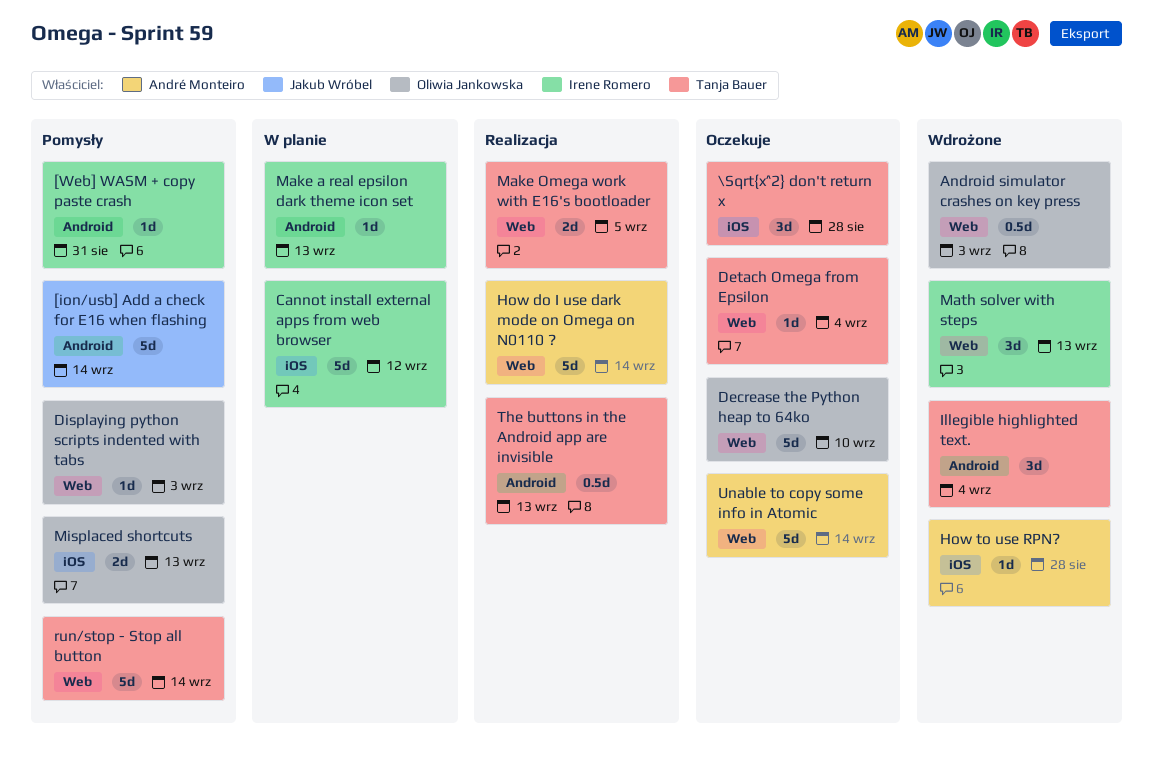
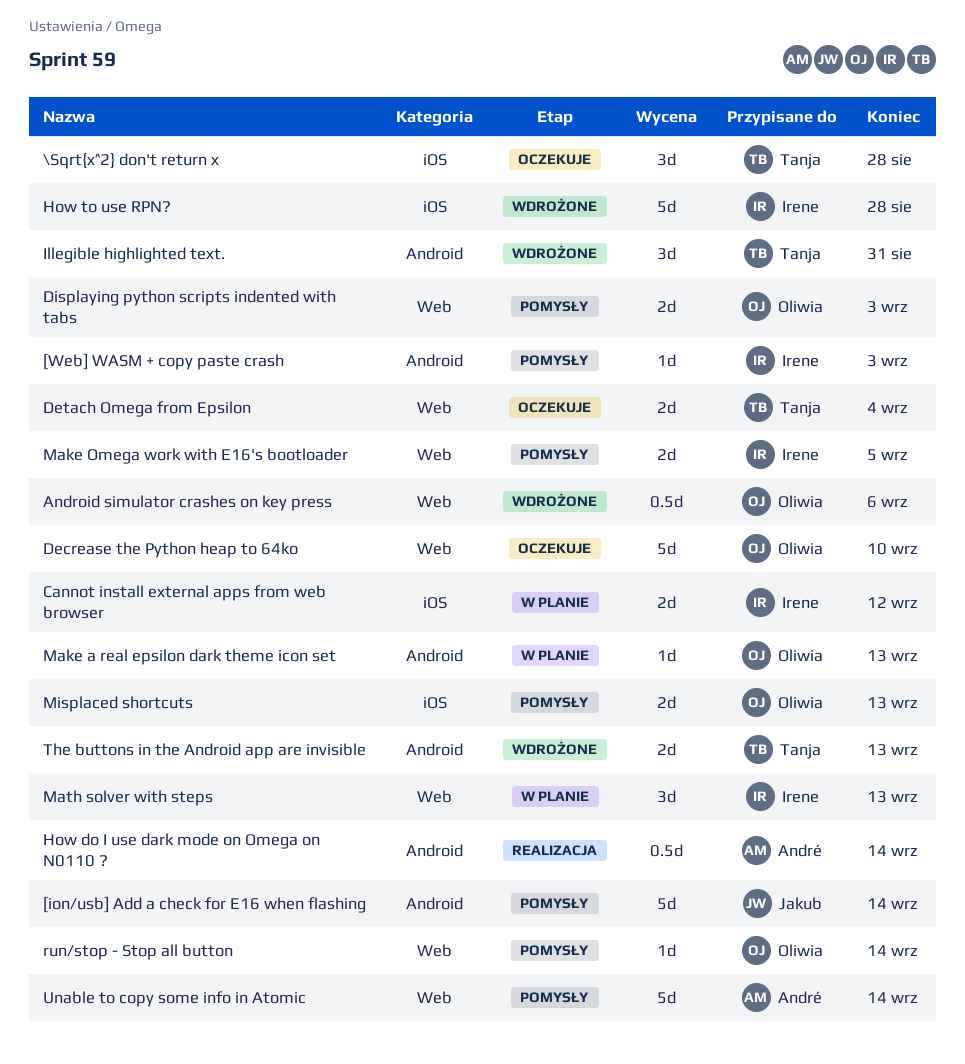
[Web] WASM + copy paste crash, due: Aug 31 -> Sep 3
Android simulator crashes on key press, due: Sep 3 -> Sep 6
Cannot install external apps from web browser, estimate: 5d -> 2d
Detach Omega from Epsilon, estimate: 1d -> 2d
Displaying python scripts indented with tabs, estimate: 1d -> 2d
How do I use dark mode on Omega on N0110 ?, label: Web -> Android
How do I use dark mode on Omega on N0110 ?, estimate: 5d -> 0.5d
How to use RPN?, owner: André Monteiro -> Irene Romero
How to use RPN?, estimate: 1d -> 5d
Illegible highlighted text., due: Sep 4 -> Aug 31
Make a real epsilon dark theme icon set, owner: Irene Romero -> Oliwia Jankowska
Make Omega work with E16's bootloader, status: Realizacja -> Pomysły
Make Omega work with E16's bootloader, owner: Tanja Bauer -> Irene Romero
Math solver with steps, status: Wdrożone -> W planie
run/stop - Stop all button, owner: Tanja Bauer -> Oliwia Jankowska
run/stop - Stop all button, estimate: 5d -> 1d
The buttons in the Android app are invisible, status: Realizacja -> Wdrożone
The buttons in the Android app are invisible, estimate: 0.5d -> 2d
Unable to copy some info in Atomic, status: Oczekuje -> Pomysły

